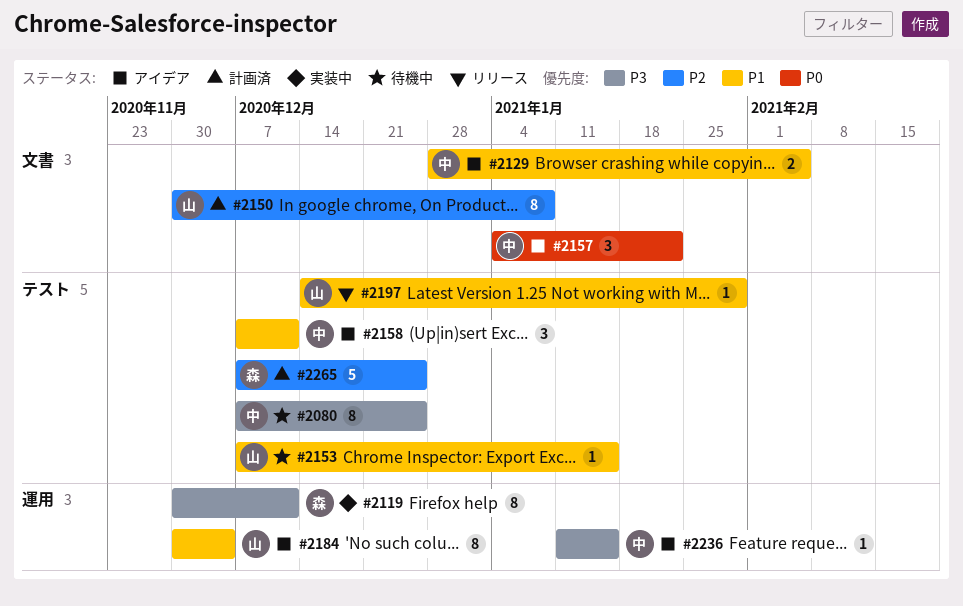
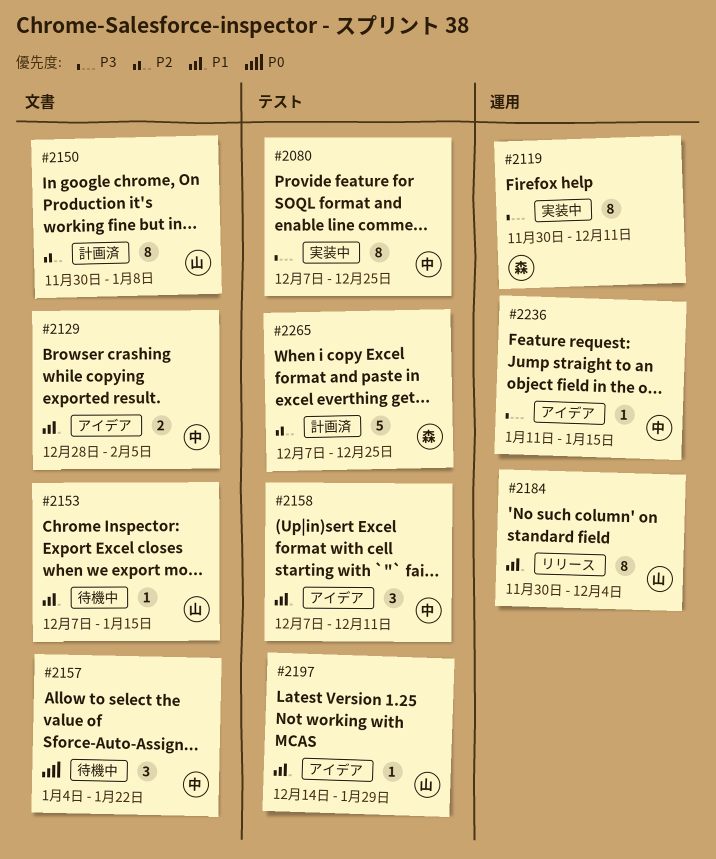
#2080, status: 待機中 -> 実装中
#2153, label: テスト -> 文書
#2157, status: アイデア -> 待機中
#2184, status: アイデア -> リリース
#2197, status: リリース -> アイデア

